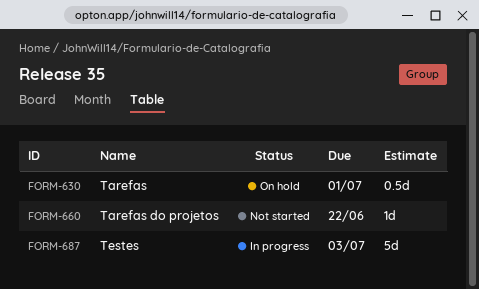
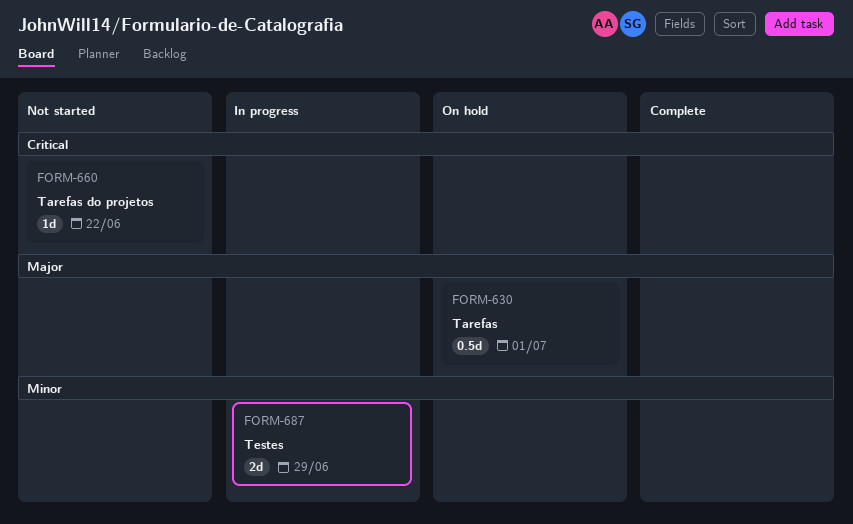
FORM-687, estimate: 5d -> 2d
FORM-687, due: Jul 3 -> Jun 29

